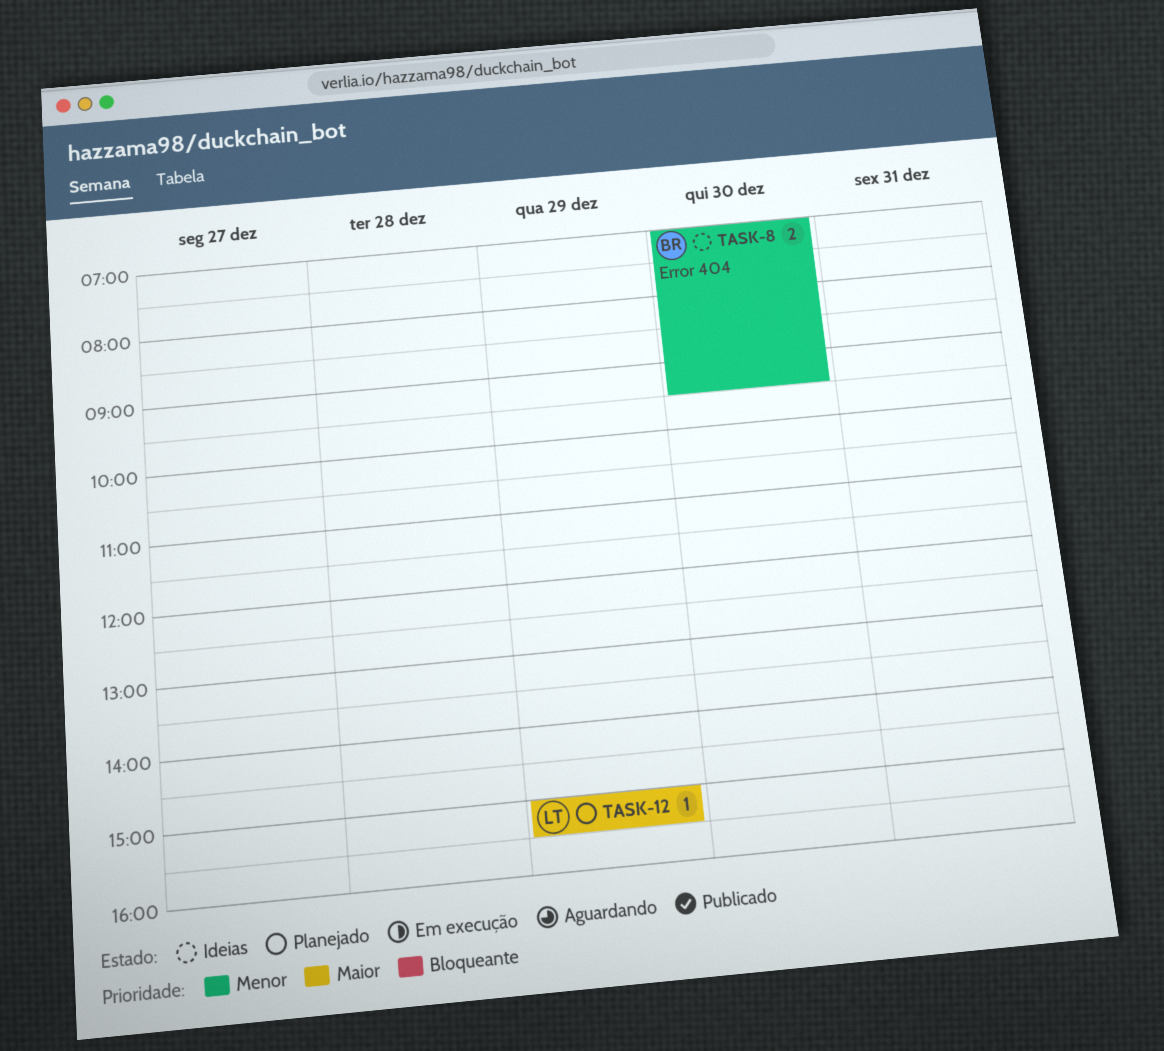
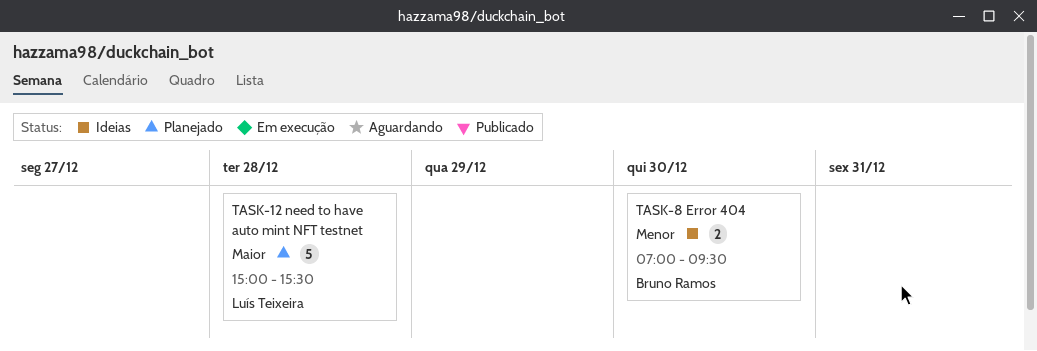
TASK-12, estimate: 1 -> 5
TASK-12, day: Dec 29 -> Dec 28

